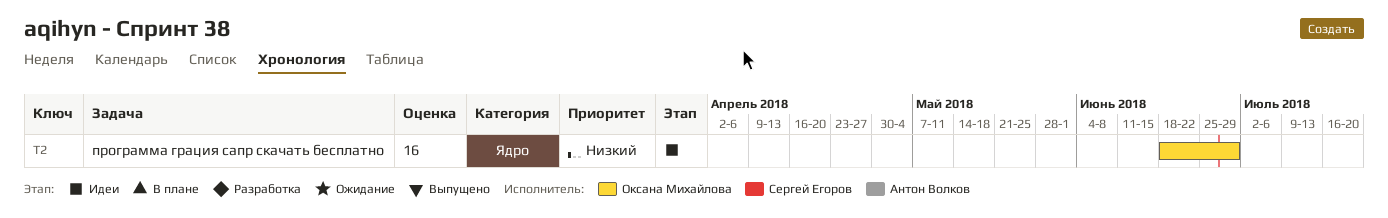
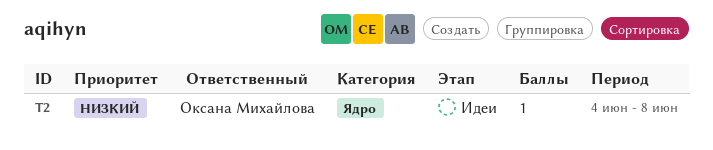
T2, estimate: 16 -> 1
T2, start: Jun 18 -> Jun 4
T2, due: Jun 29 -> Jun 8

